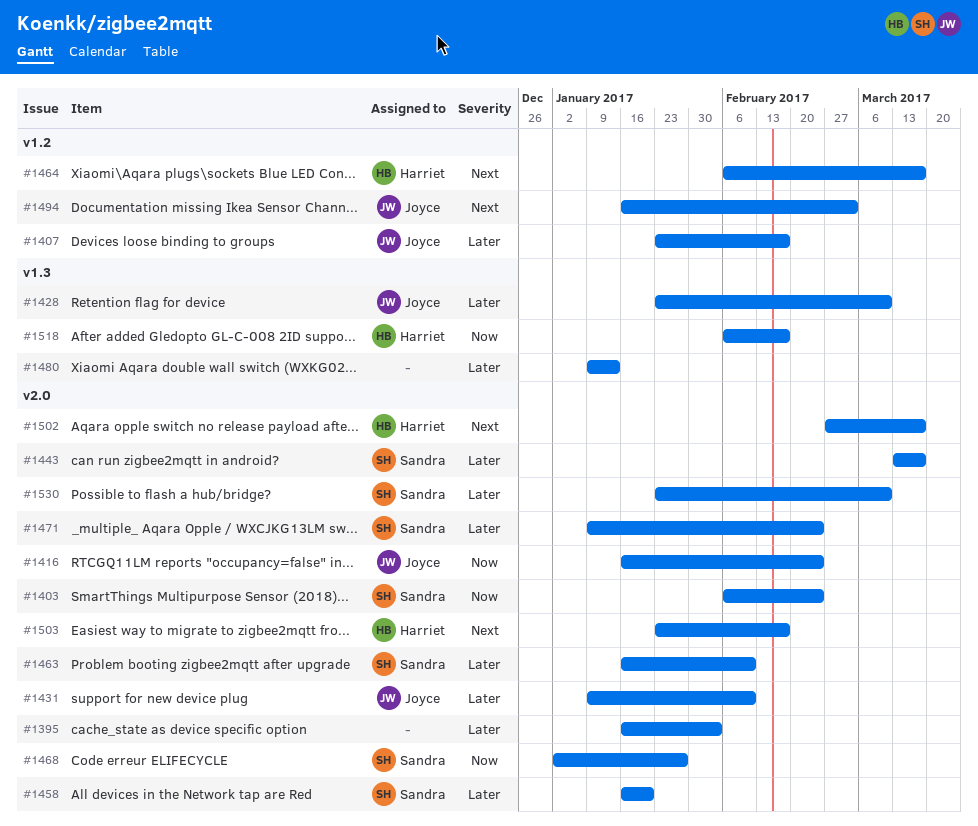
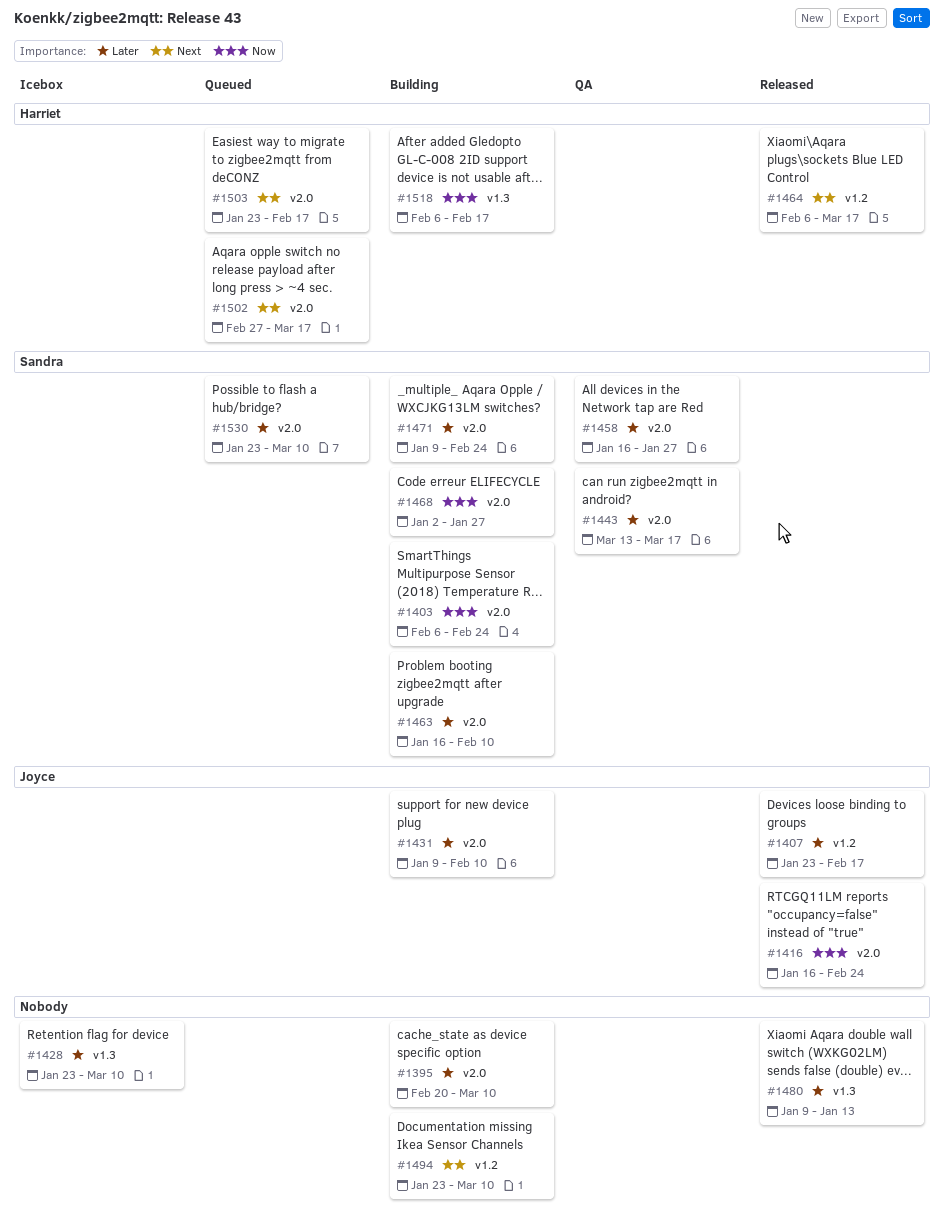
#1395, start: Jan 16 -> Feb 20
#1395, due: Feb 3 -> Mar 10
#1428, owner: Joyce -> none
#1458, due: Jan 20 -> Jan 27
#1494, owner: Joyce -> none
#1494, start: Jan 16 -> Jan 23
#1494, due: Mar 3 -> Mar 10

